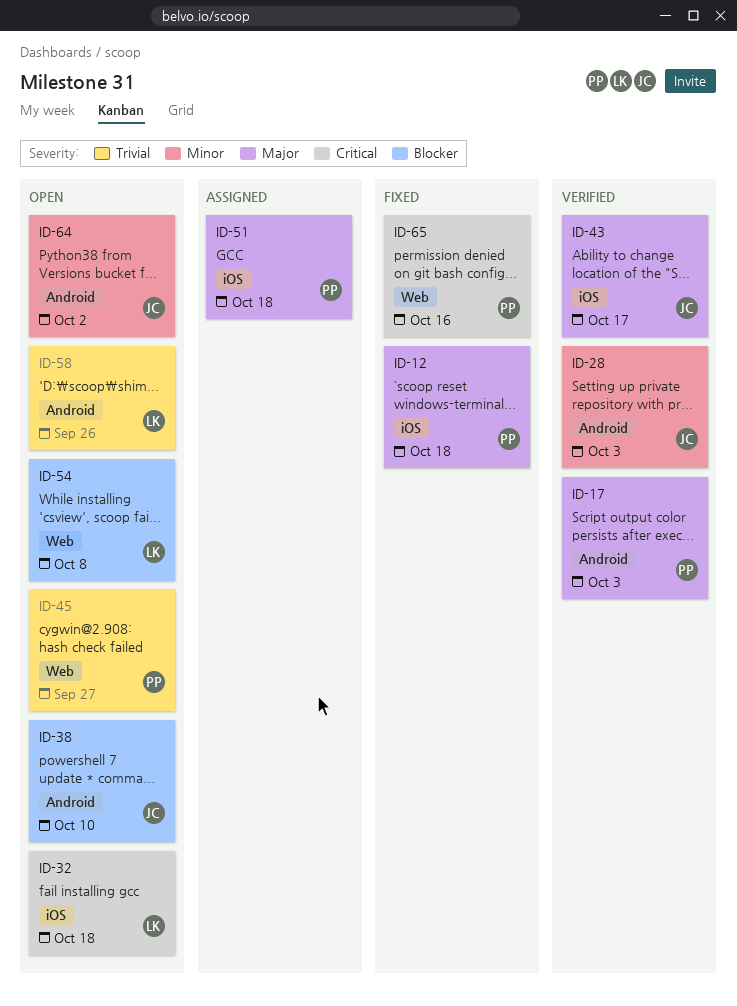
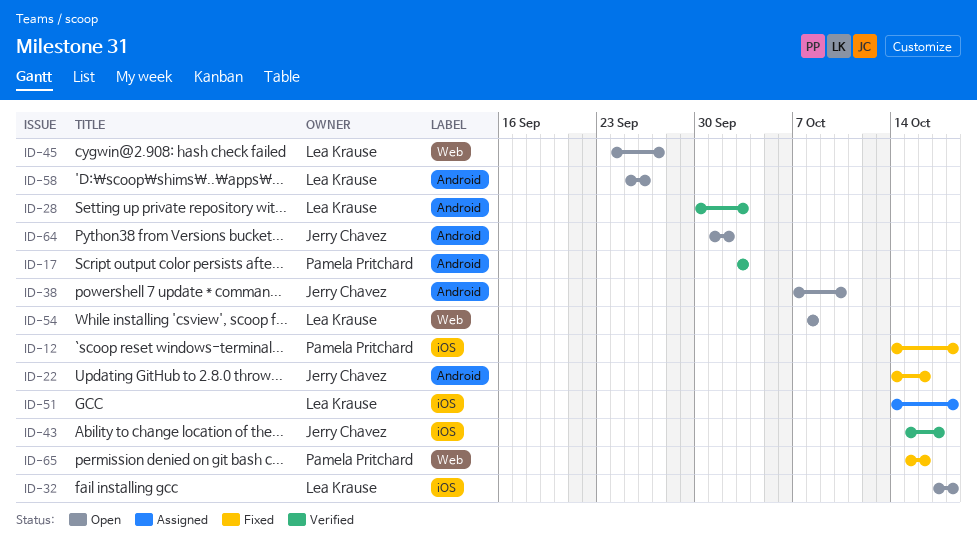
ID-22: none -> present
ID-28, owner: Jerry Chavez -> Lea Krause
ID-45, owner: Pamela Pritchard -> Lea Krause
ID-51, owner: Pamela Pritchard -> Lea Krause

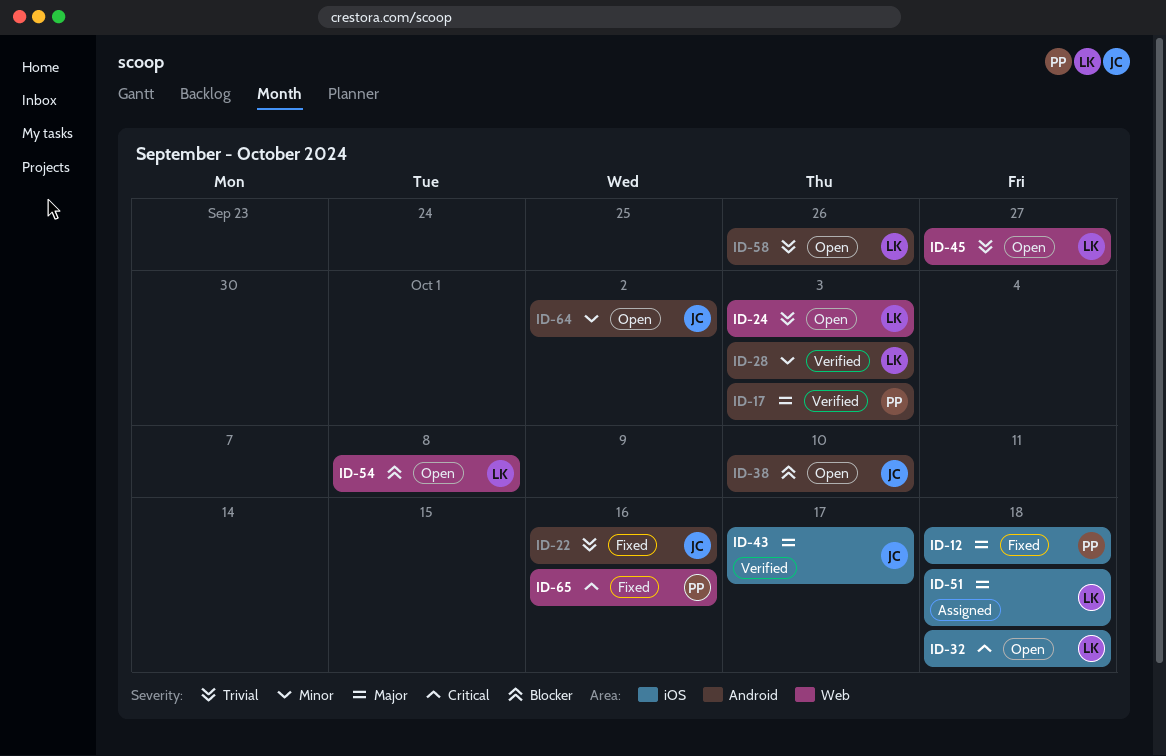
ID-24: none -> present

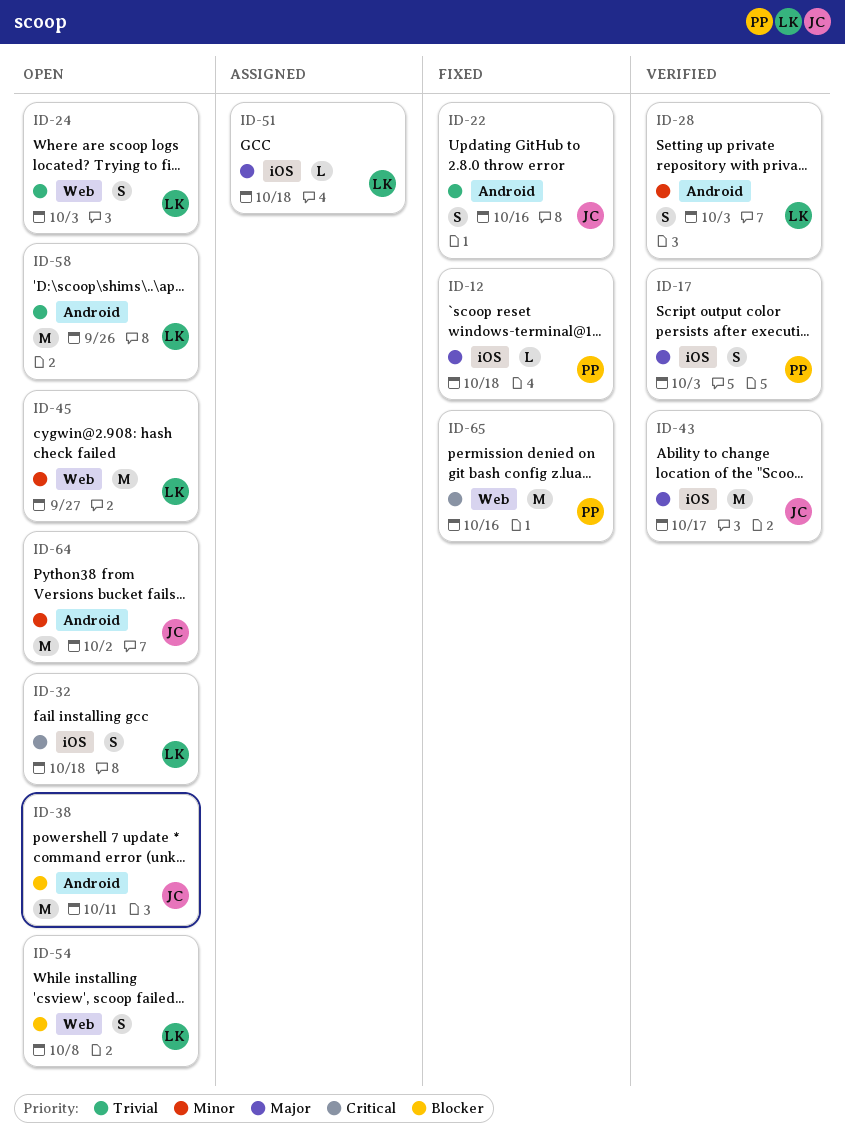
ID-17, label: Android -> iOS
ID-38, due: Oct 10 -> Oct 11
ID-45, priority: Trivial -> Minor

